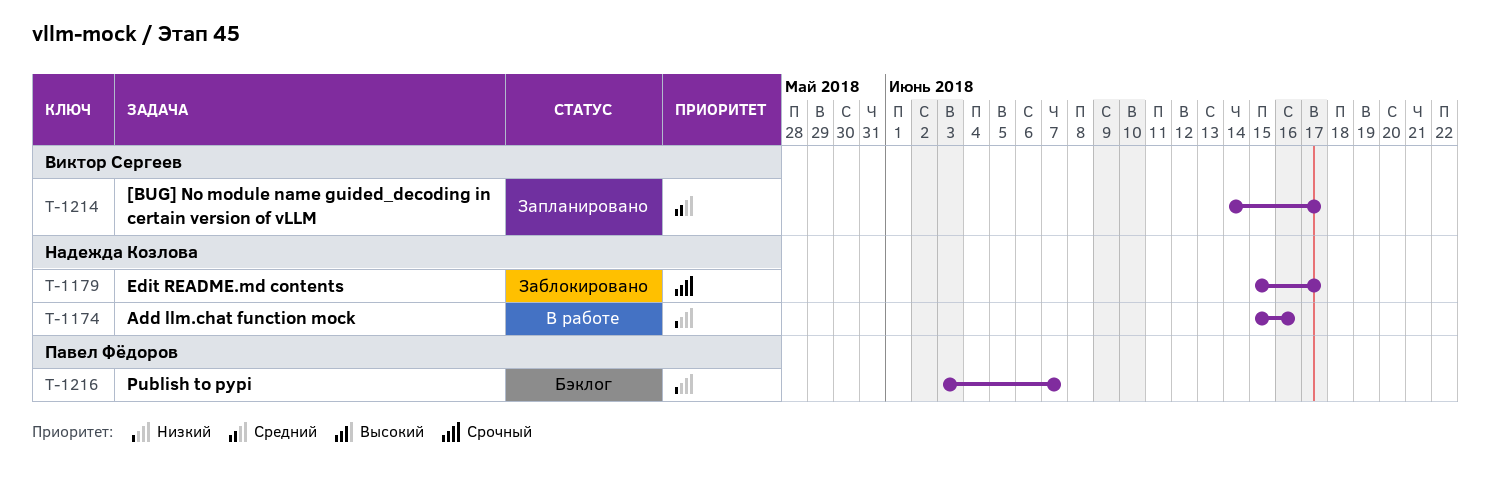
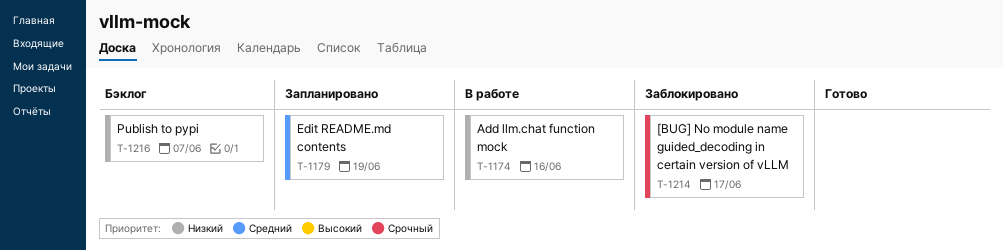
T-1179, status: Заблокировано -> Запланировано
T-1179, priority: Срочный -> Средний
T-1179, due: Jun 17 -> Jun 19
T-1214, status: Запланировано -> Заблокировано
T-1214, priority: Средний -> Срочный

